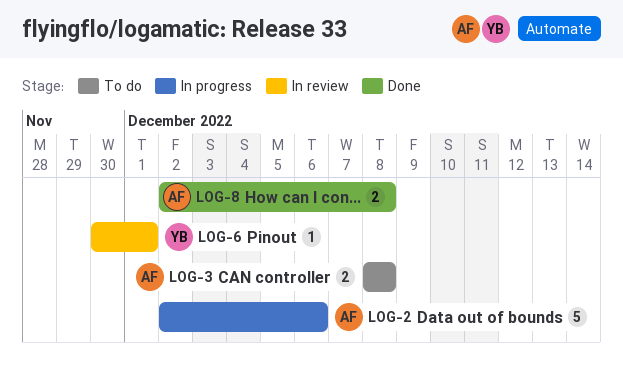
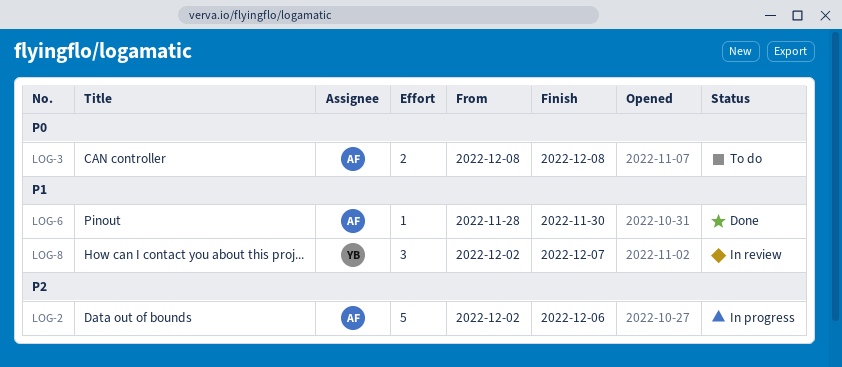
LOG-6, status: In review -> Done
LOG-6, owner: YB -> AF
LOG-6, start: Nov 30 -> Nov 28
LOG-6, due: Dec 1 -> Nov 30
LOG-8, status: Done -> In review
LOG-8, owner: AF -> YB
LOG-8, estimate: 2 -> 3
LOG-8, due: Dec 8 -> Dec 7

